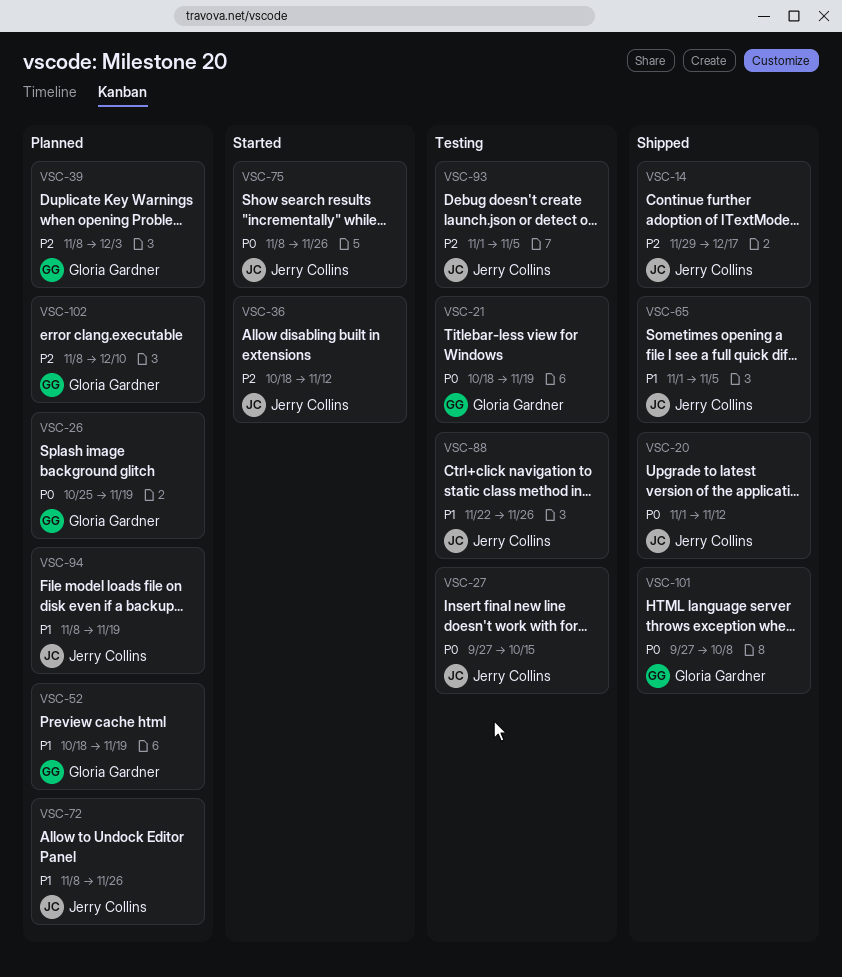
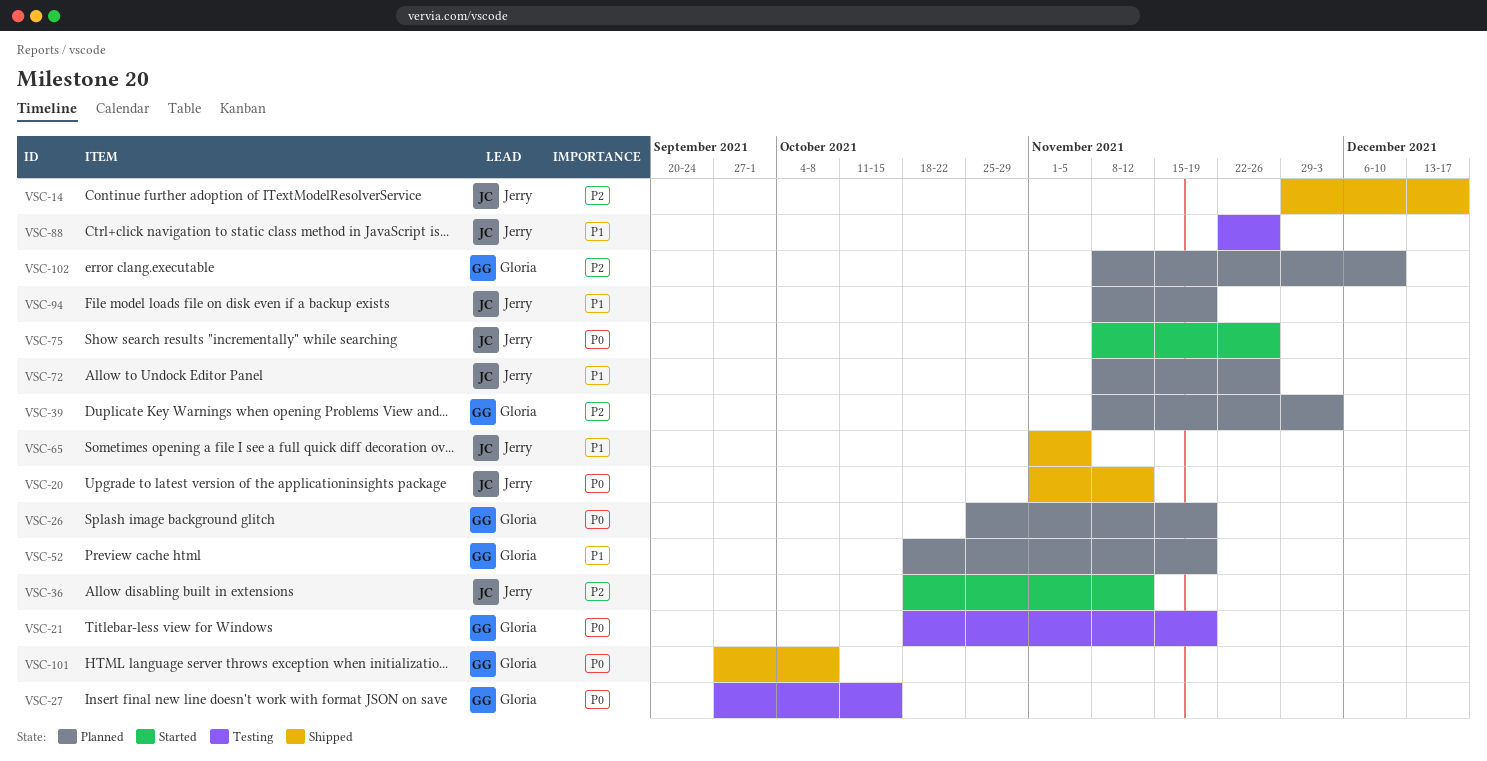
VSC-27, owner: Jerry Collins -> Gloria Gardner
VSC-93: present -> none

